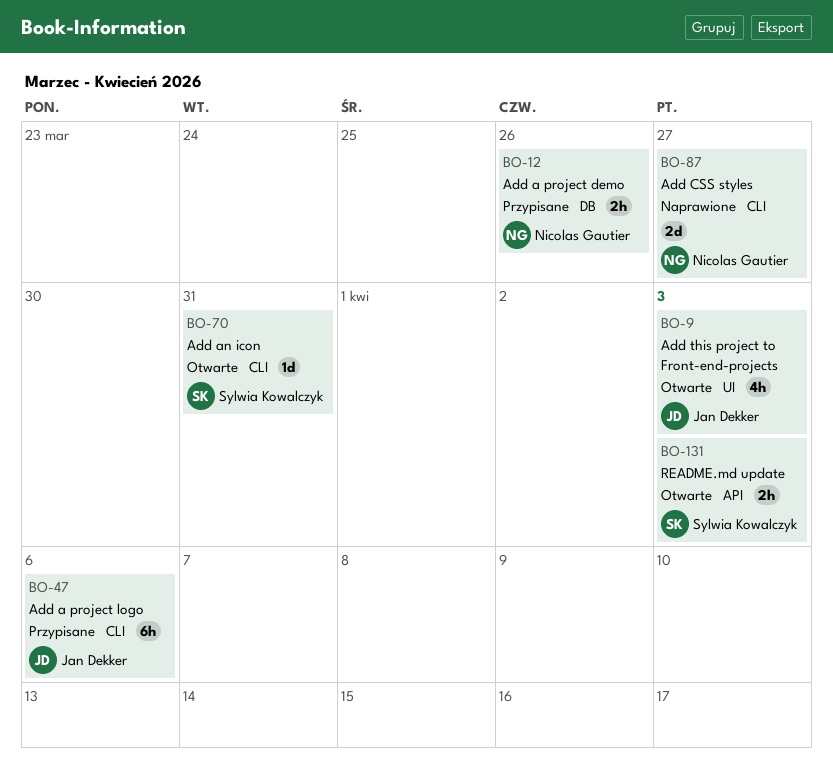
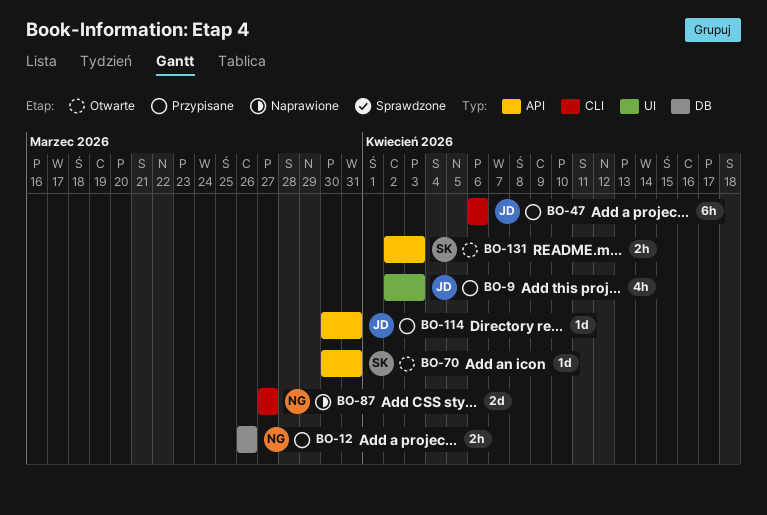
BO-9, status: Otwarte -> Przypisane
BO-70, label: CLI -> API
BO-114: none -> present

